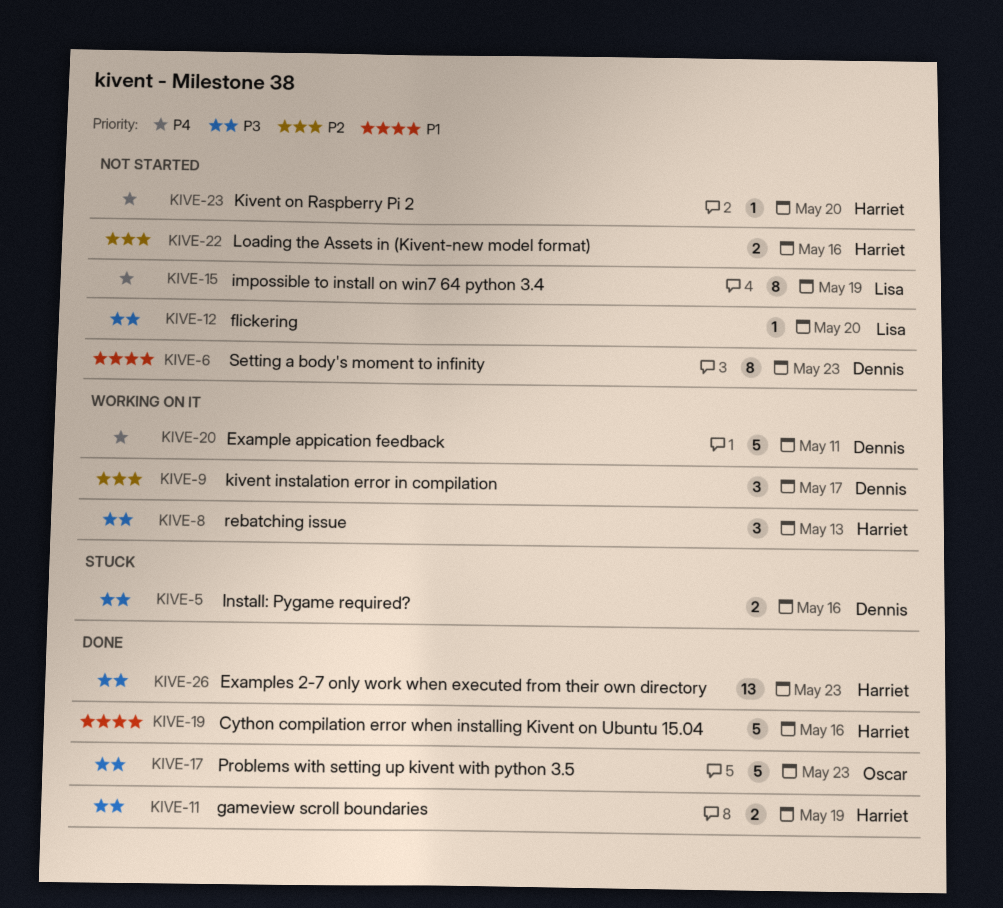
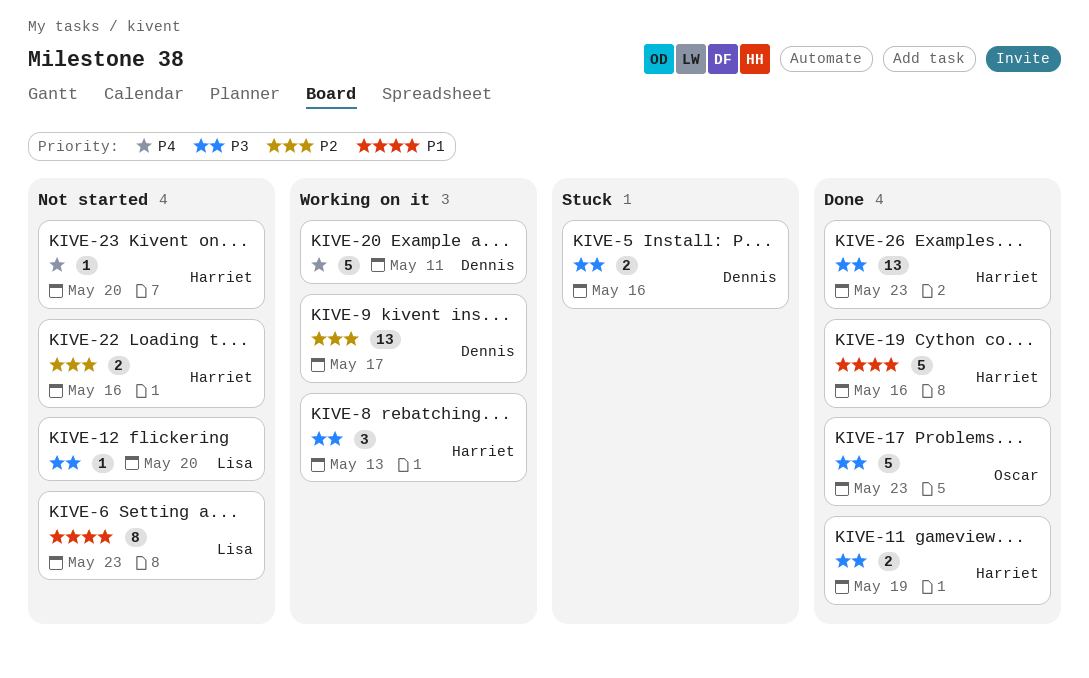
KIVE-6, owner: Dennis -> Lisa
KIVE-9, estimate: 3 -> 13
KIVE-15: present -> none

